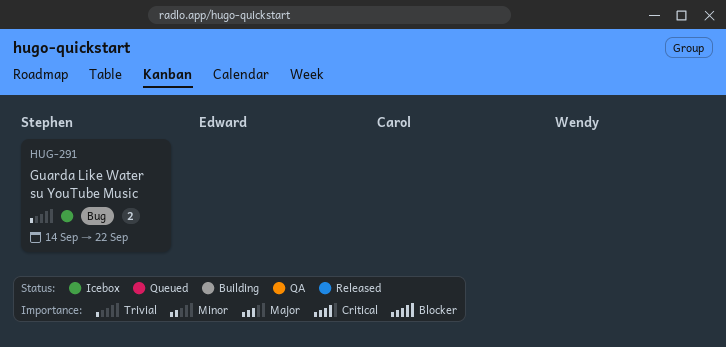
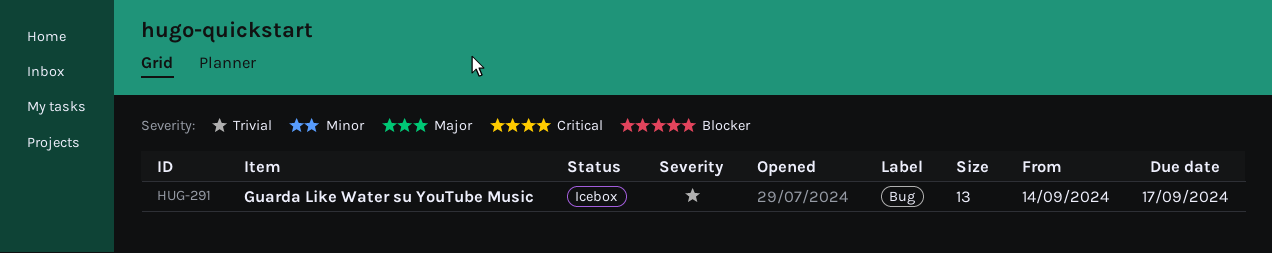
HUG-291, estimate: 2 -> 13
HUG-291, due: Sep 22 -> Sep 17

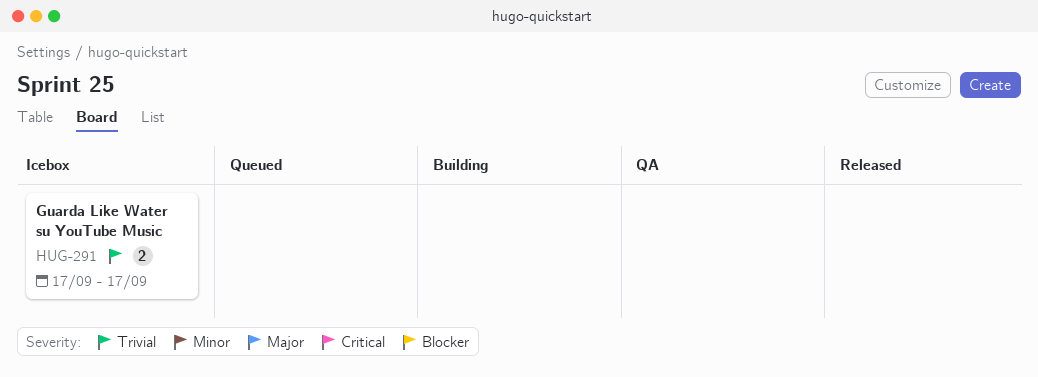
HUG-291, estimate: 13 -> 2
HUG-291, start: Sep 14 -> Sep 17

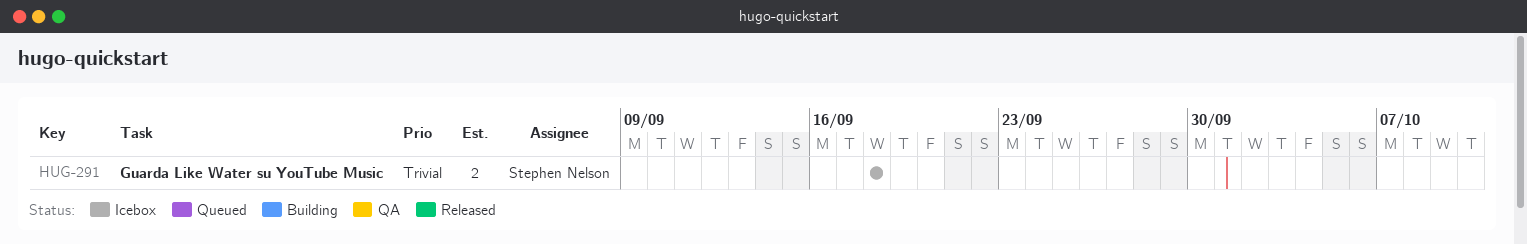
HUG-291, start: Sep 17 -> Sep 18
HUG-291, due: Sep 17 -> Sep 18

